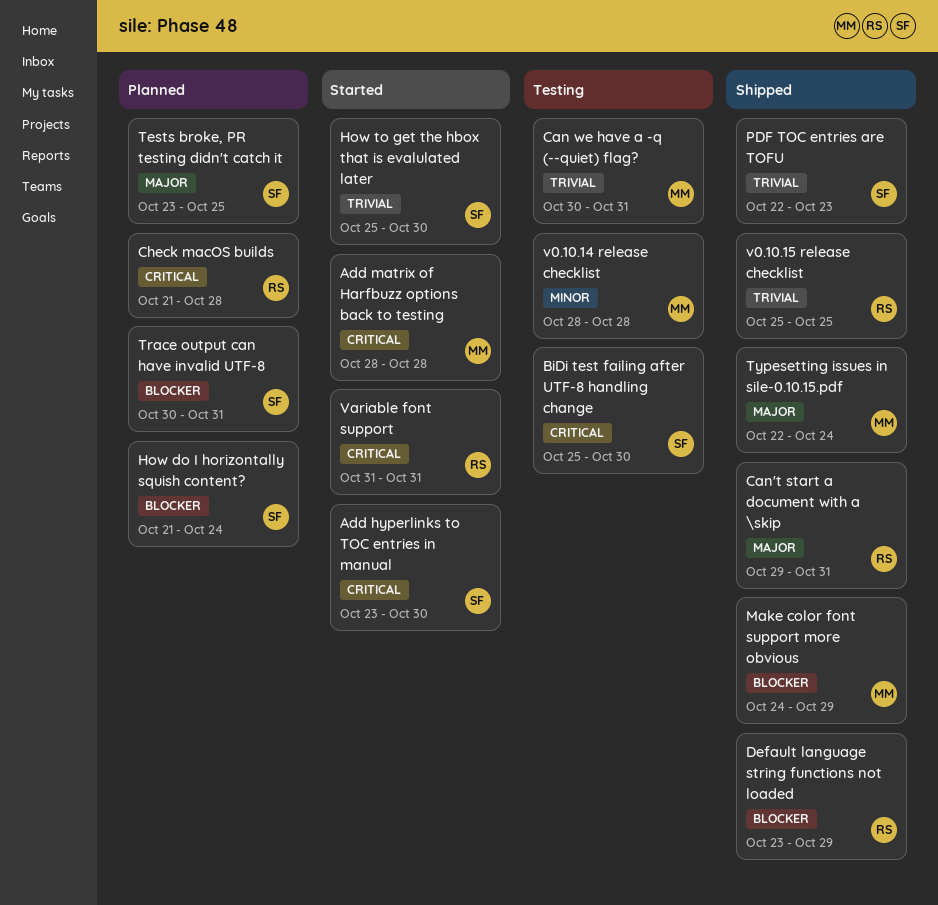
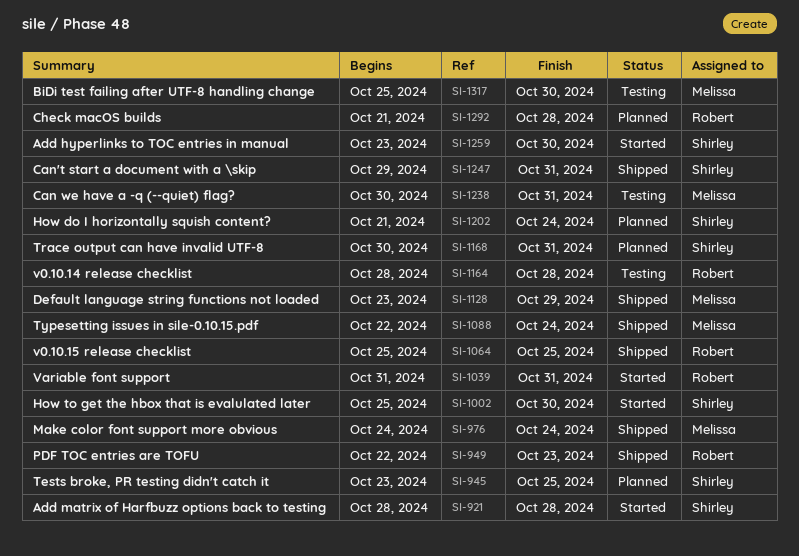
Add matrix of Harfbuzz options back to testing, owner: Melissa -> Shirley
BiDi test failing after UTF-8 handling change, owner: Shirley -> Melissa
Can't start a document with a \skip, owner: Robert -> Shirley
Default language string functions not loaded, owner: Robert -> Melissa
Make color font support more obvious, due: Oct 29 -> Oct 24
PDF TOC entries are TOFU, owner: Shirley -> Robert
v0.10.14 release checklist, owner: Melissa -> Robert

